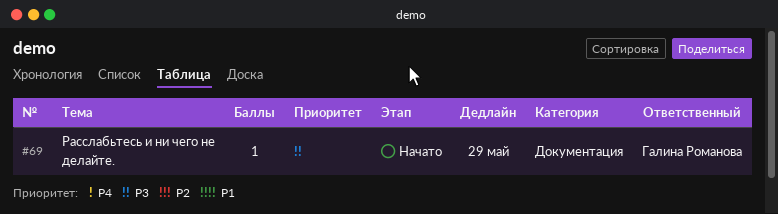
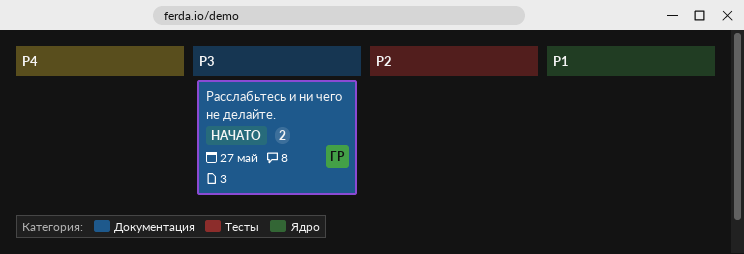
Расслабьтесь и ни чего не делайте., estimate: 1 -> 2
Расслабьтесь и ни чего не делайте., due: May 29 -> May 27

